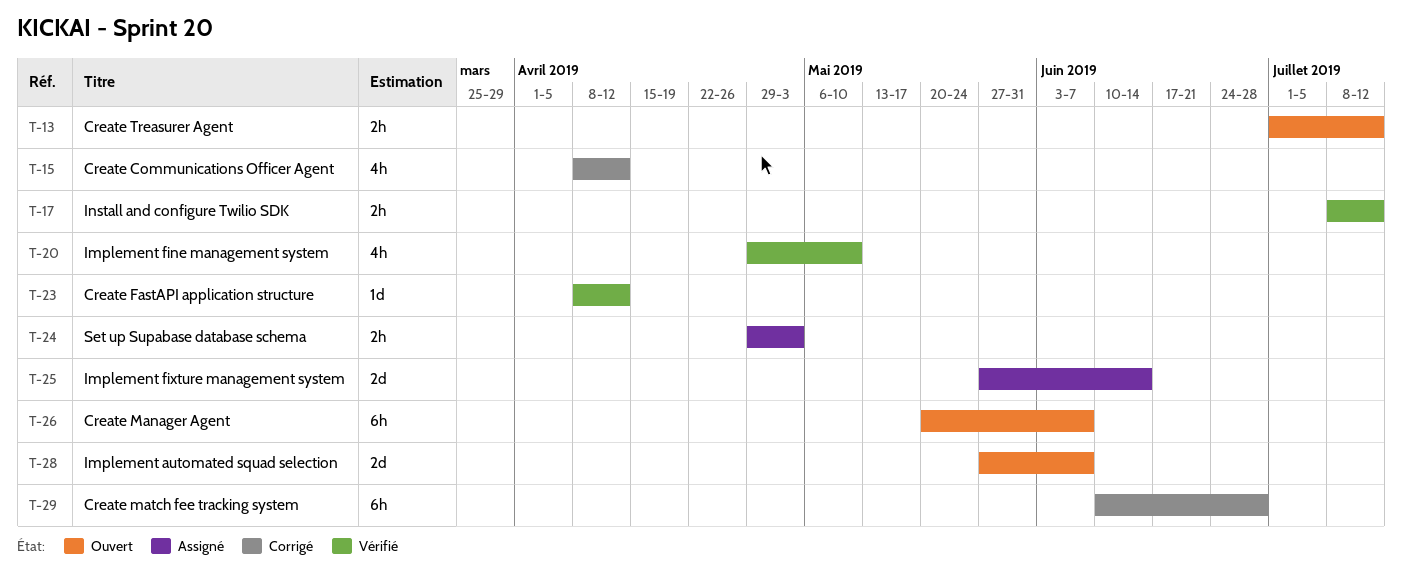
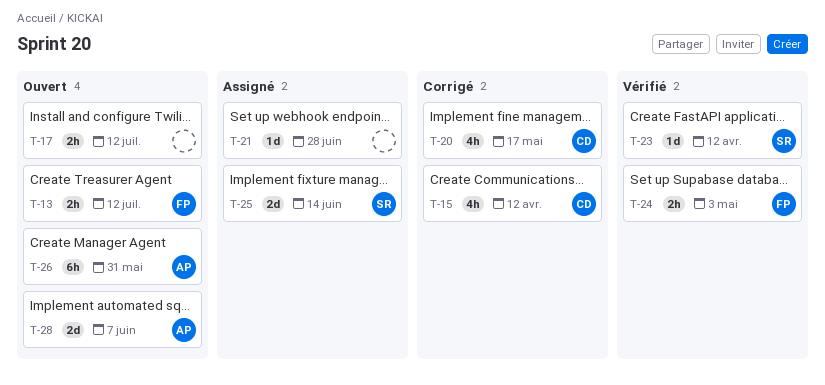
T-17, status: Vérifié -> Ouvert
T-20, status: Vérifié -> Corrigé
T-20, due: May 10 -> May 17
T-21: none -> present
T-24, status: Assigné -> Vérifié
T-26, due: Jun 7 -> May 31
T-29: present -> none

